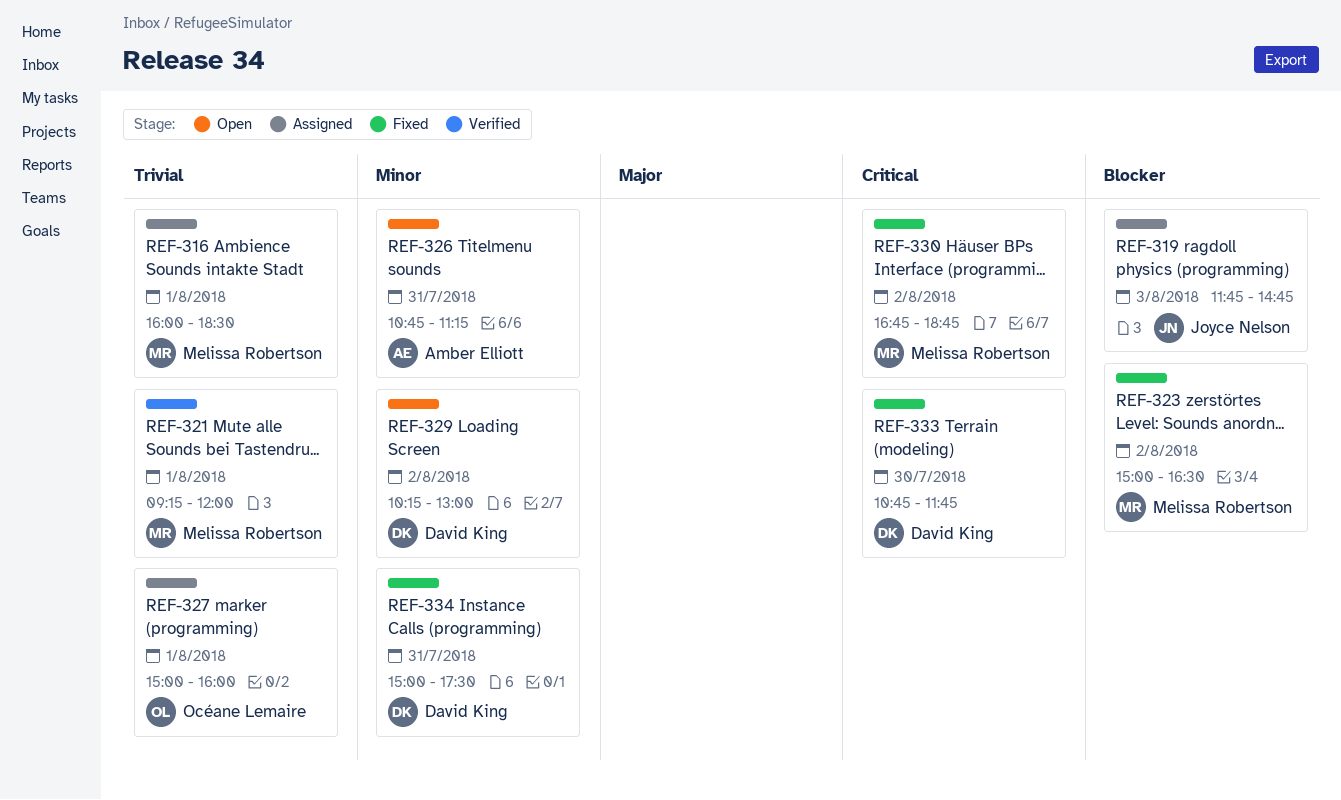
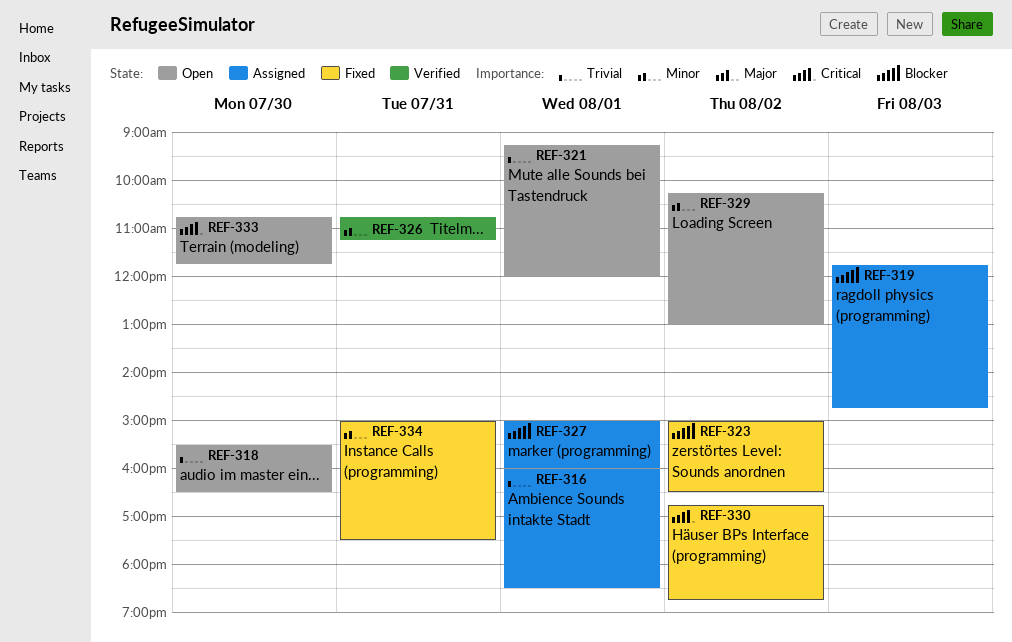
REF-318: none -> present
REF-321, status: Verified -> Open
REF-326, status: Open -> Verified
REF-327, priority: Trivial -> Blocker
REF-333, status: Fixed -> Open

